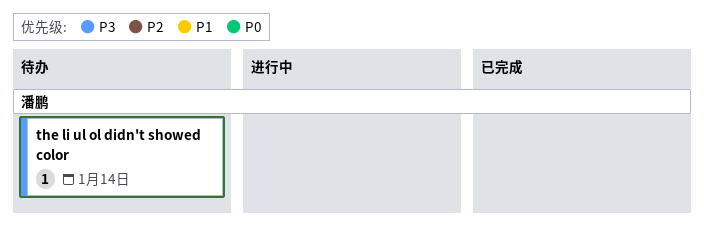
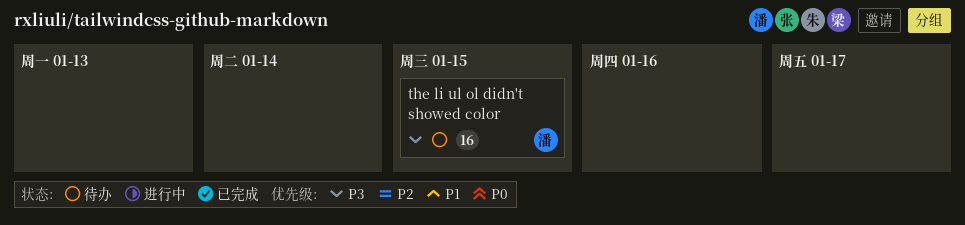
the li ul ol didn't showed color, estimate: 1 -> 16
the li ul ol didn't showed color, due: Jan 14 -> Jan 15

